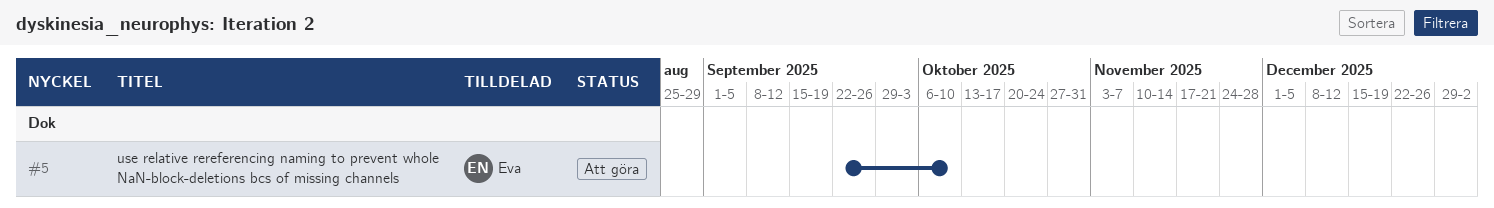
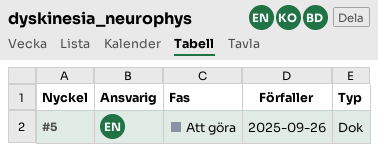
#5, due: Oct 10 -> Sep 26

